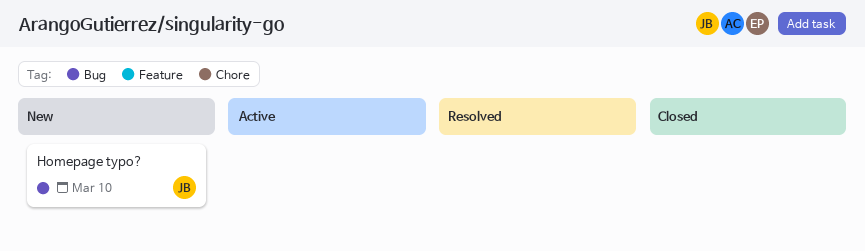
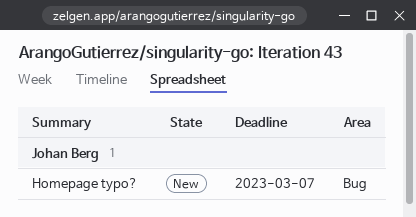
Homepage typo?, due: Mar 10 -> Mar 7

